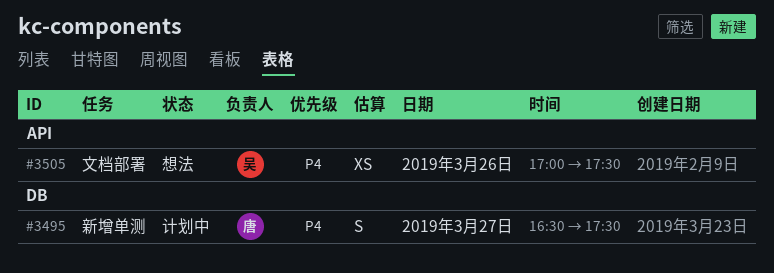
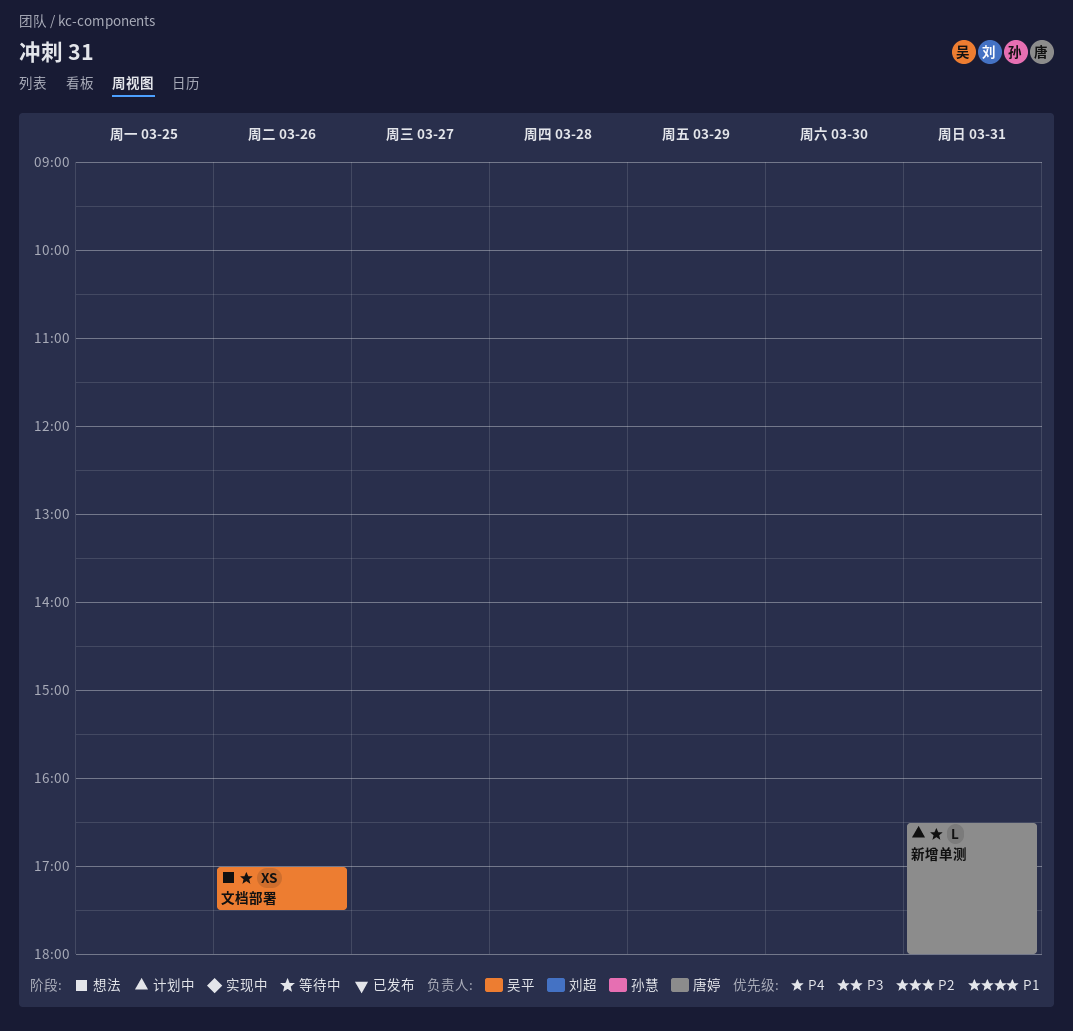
新增单测, estimate: S -> L
新增单测, day: Mar 27 -> Mar 31
新增单测, ends: 17:30 -> 18:00

